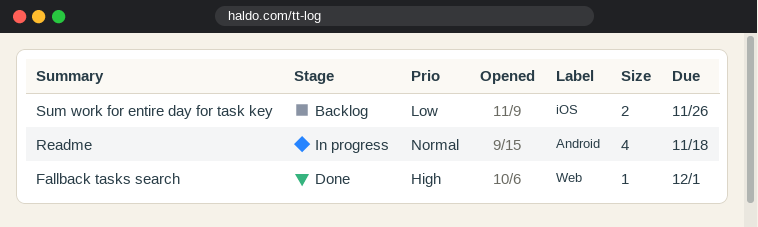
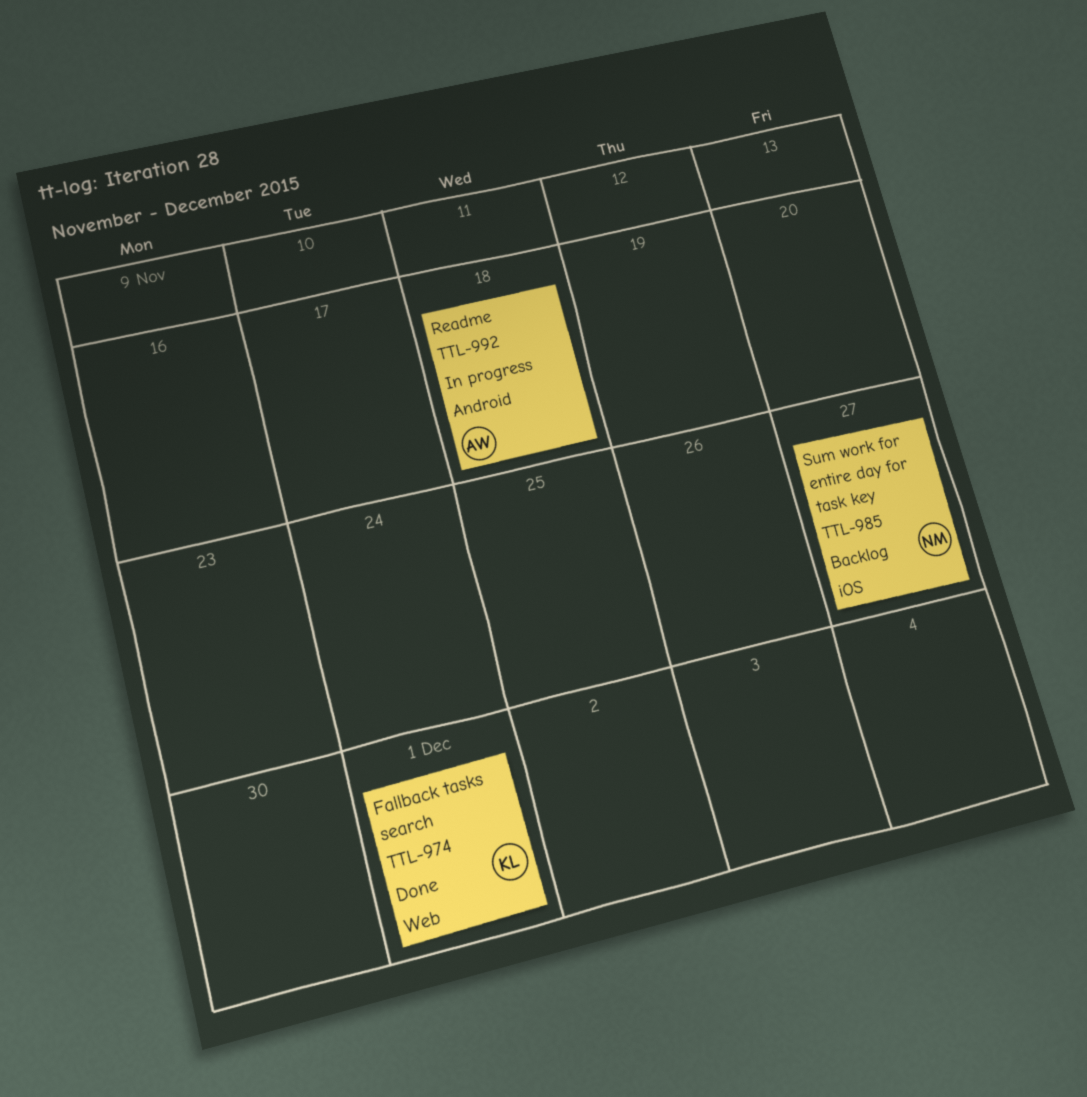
Sum work for entire day for task key, due: Nov 26 -> Nov 27

